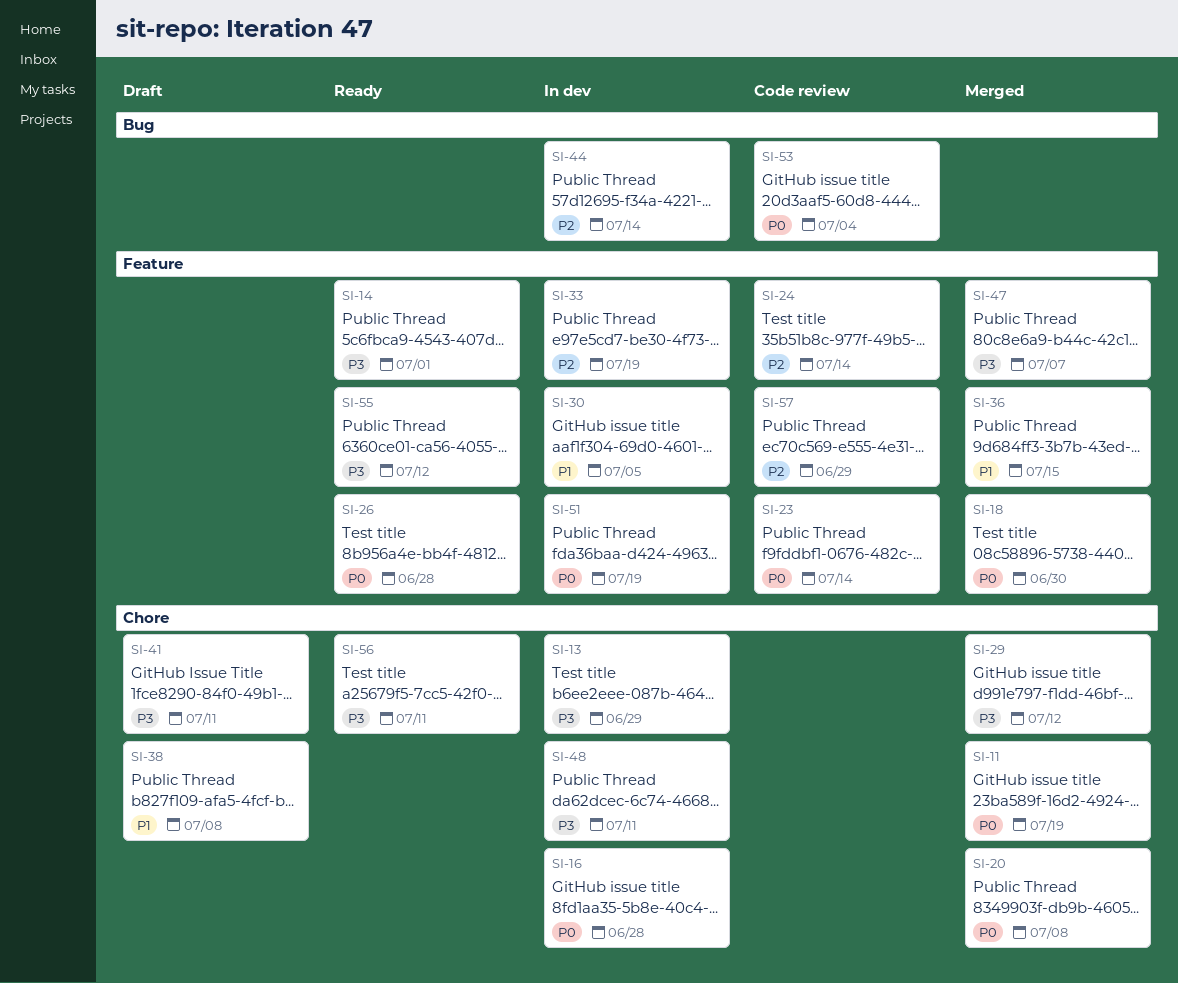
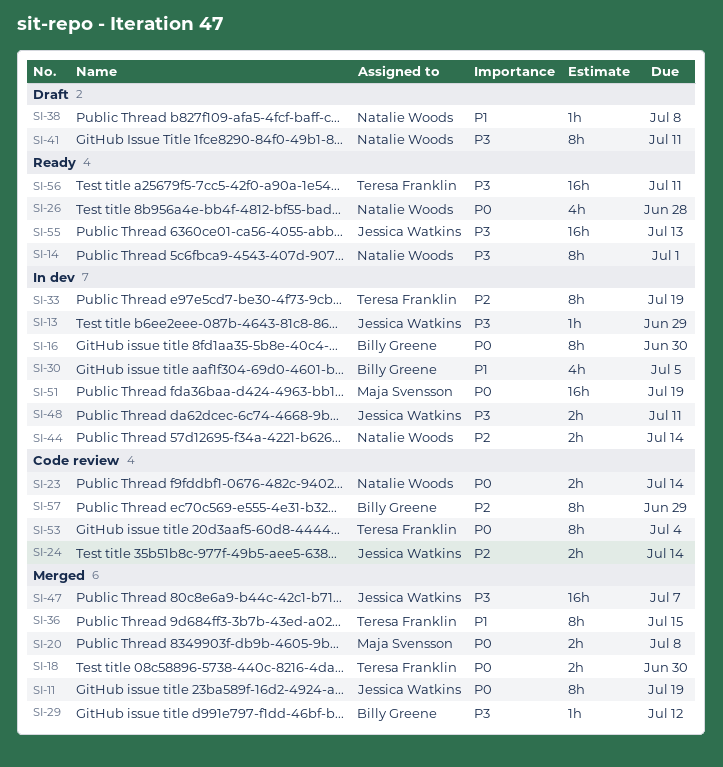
SI-16, due: Jun 28 -> Jun 30
SI-55, due: Jul 12 -> Jul 13

